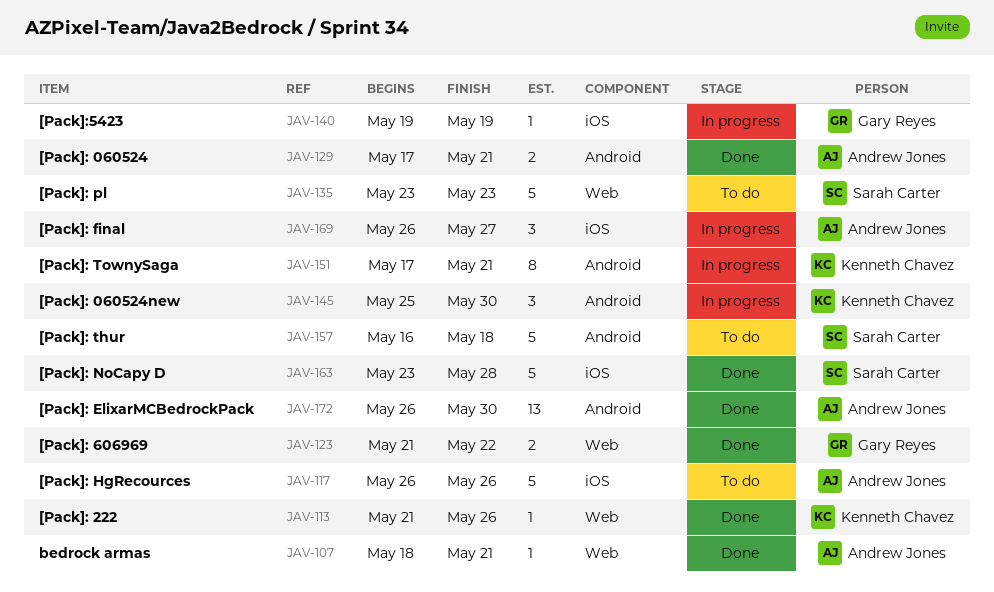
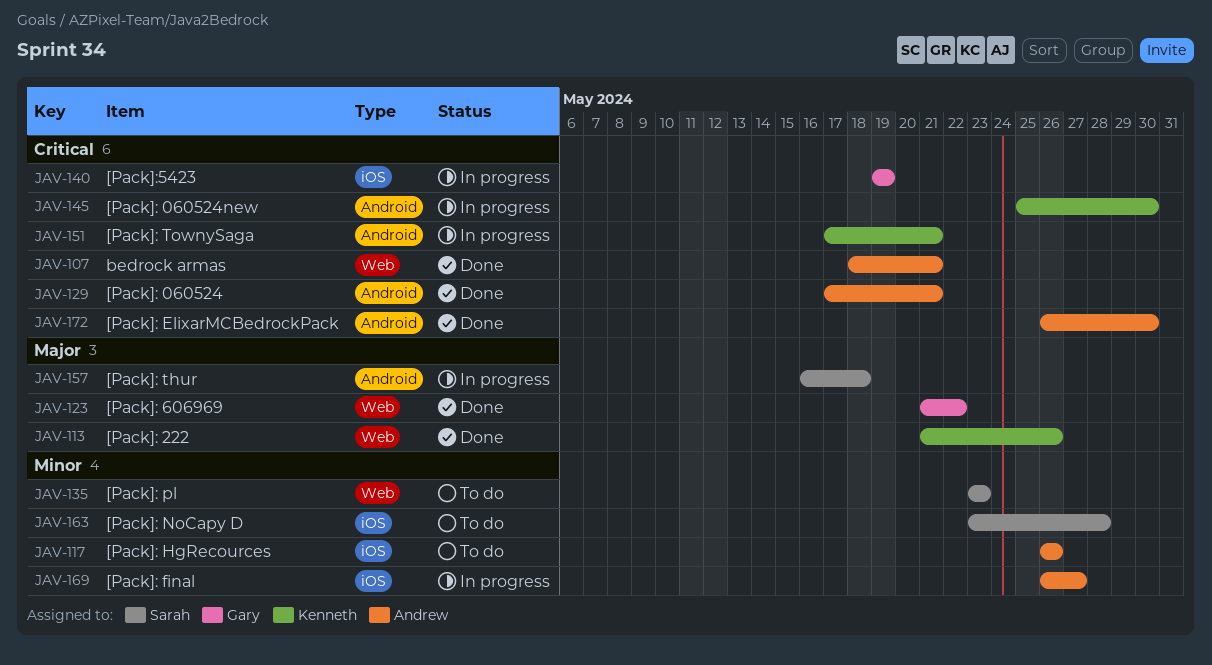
JAV-157, status: To do -> In progress
JAV-163, status: Done -> To do

